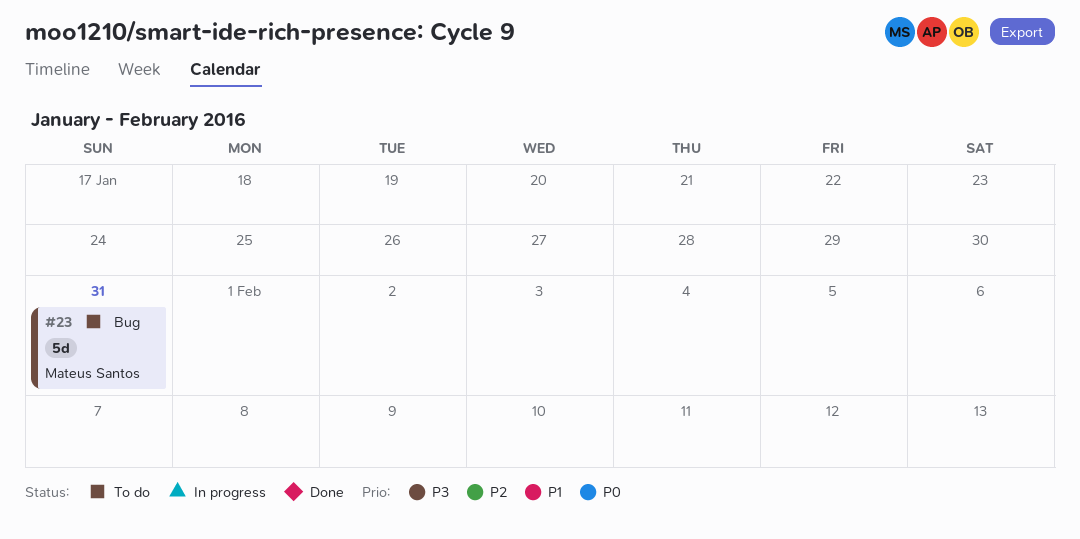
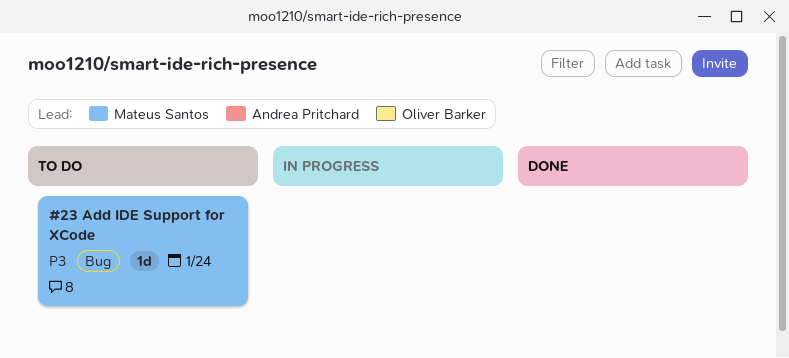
#23, estimate: 5d -> 1d
#23, due: Jan 31 -> Jan 24

